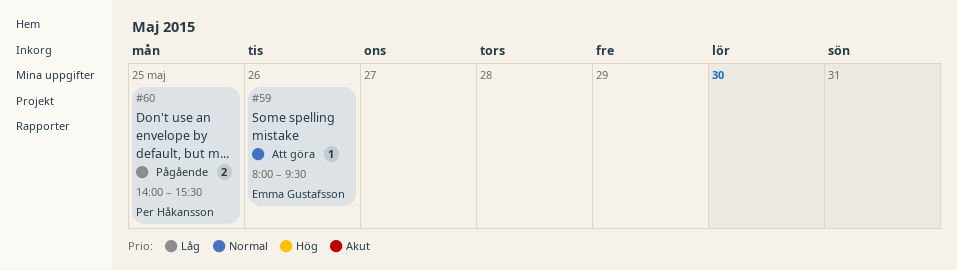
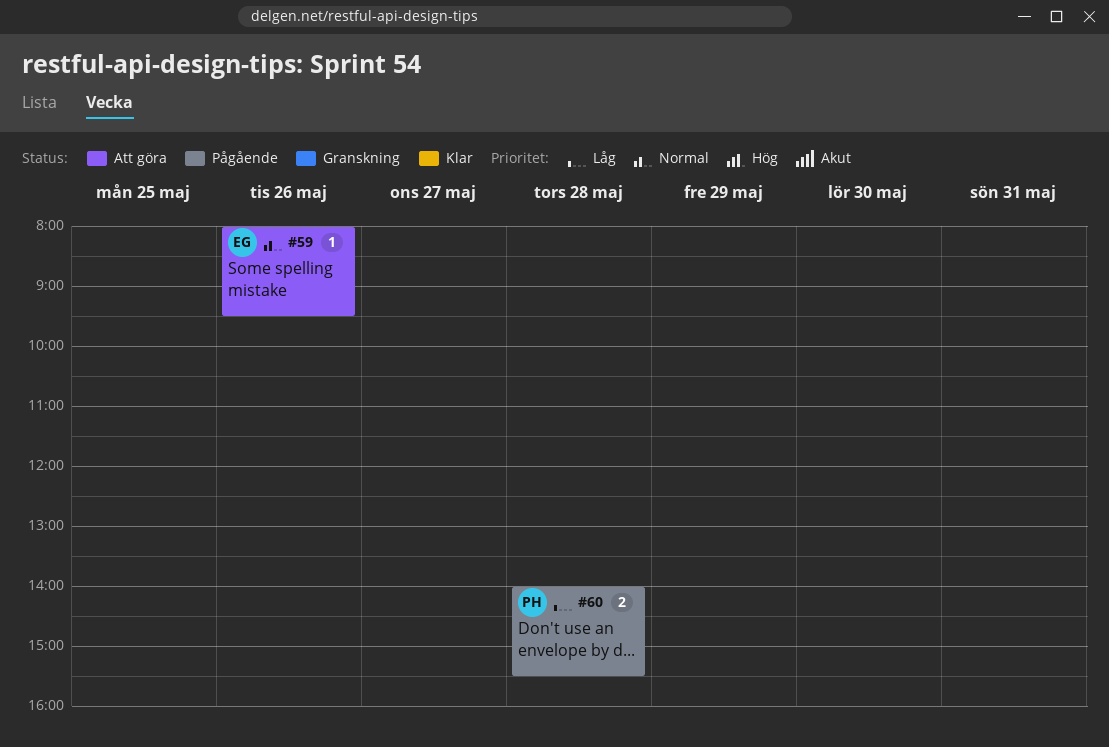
#60, day: May 25 -> May 28

